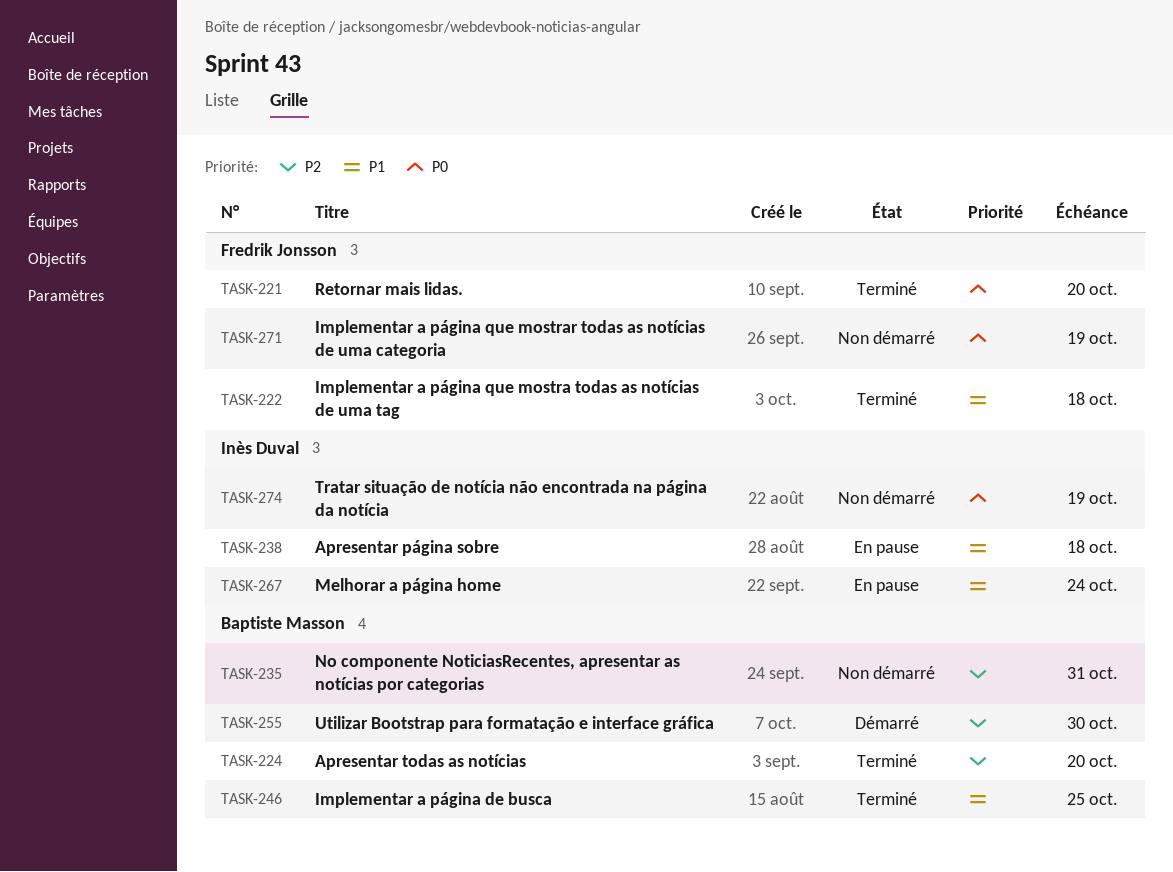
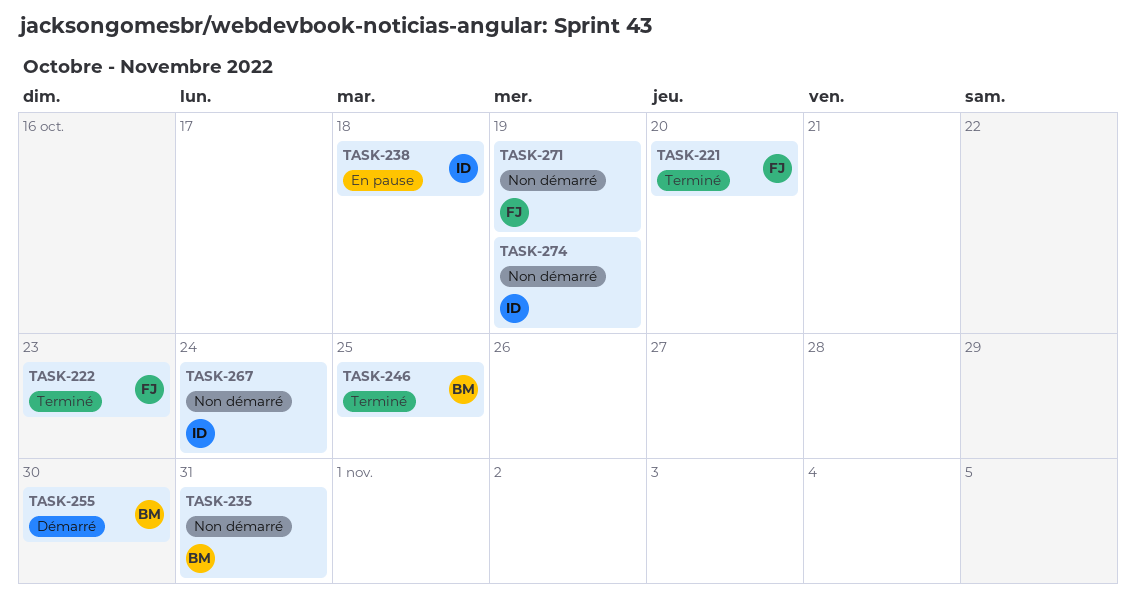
TASK-222, due: Oct 18 -> Oct 23
TASK-224: present -> none
TASK-267, status: En pause -> Non démarré

